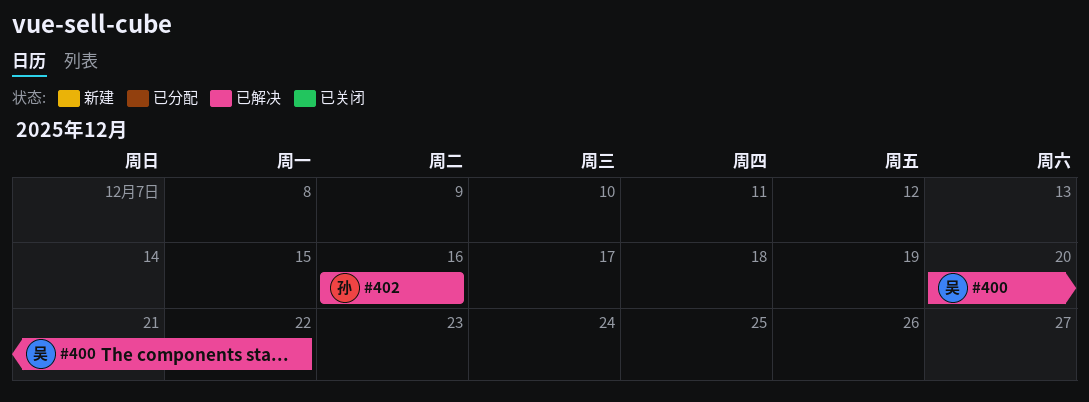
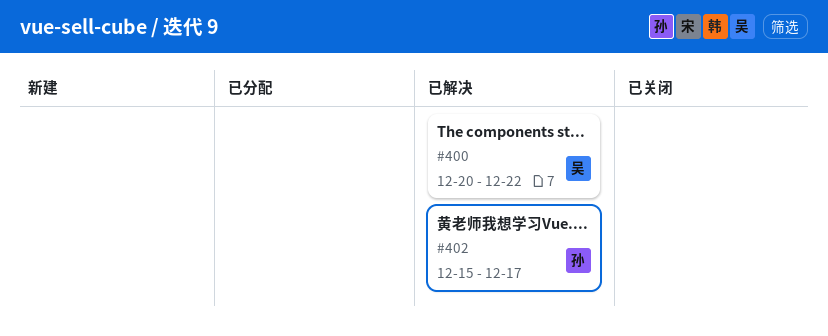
#402, start: Dec 16 -> Dec 15
#402, due: Dec 16 -> Dec 17

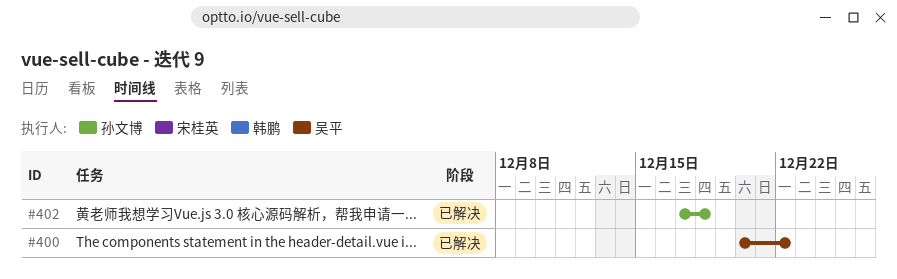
#402, start: Dec 15 -> Dec 17
#402, due: Dec 17 -> Dec 18

